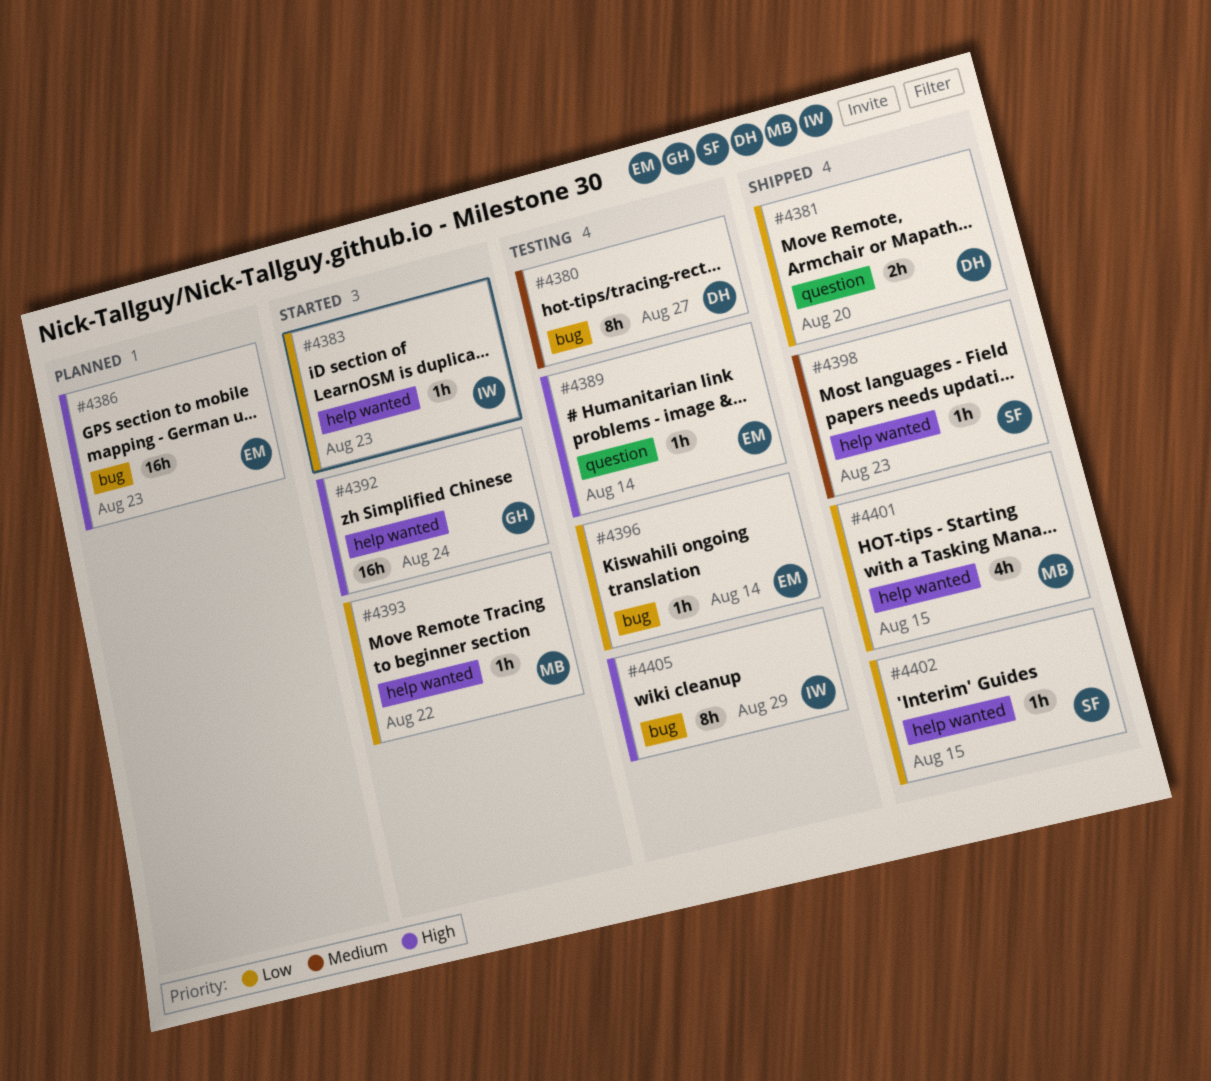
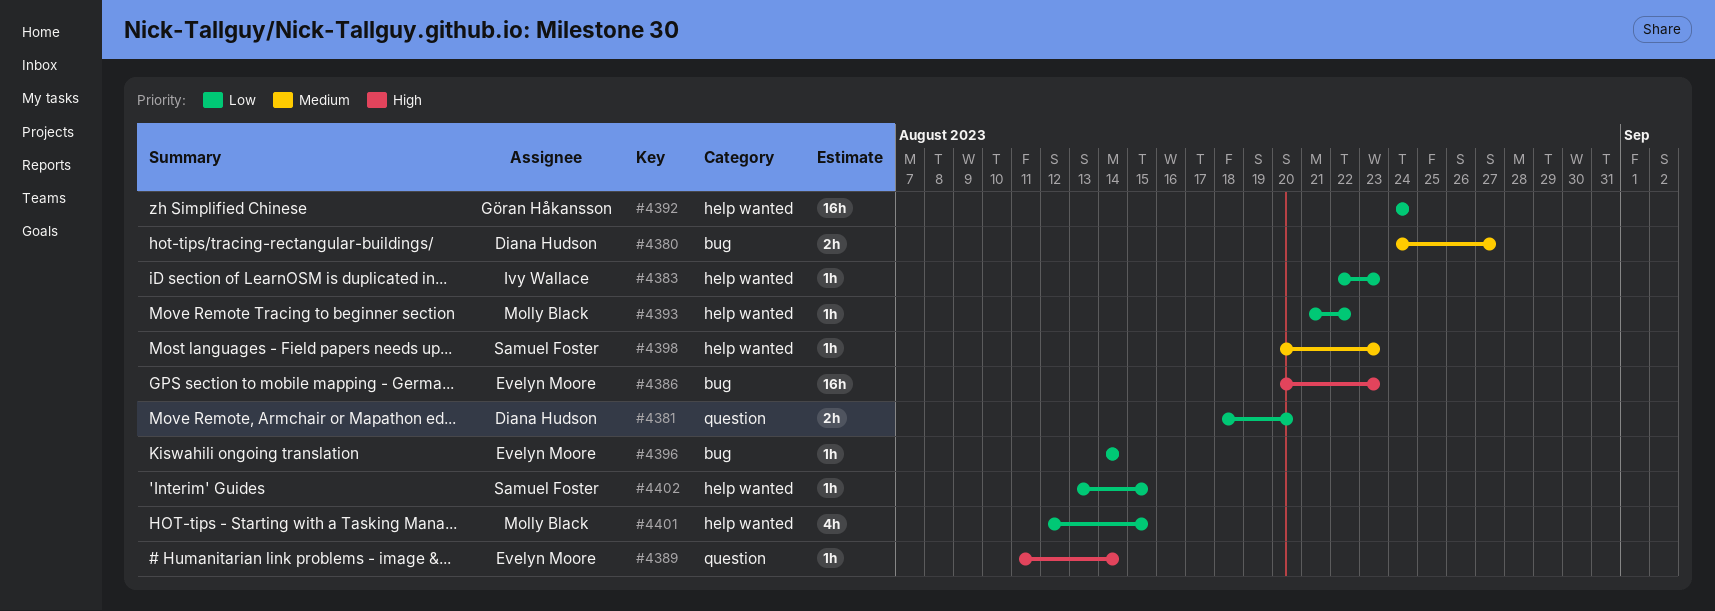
#4380, estimate: 8h -> 2h
#4392, priority: High -> Low
#4405: present -> none

